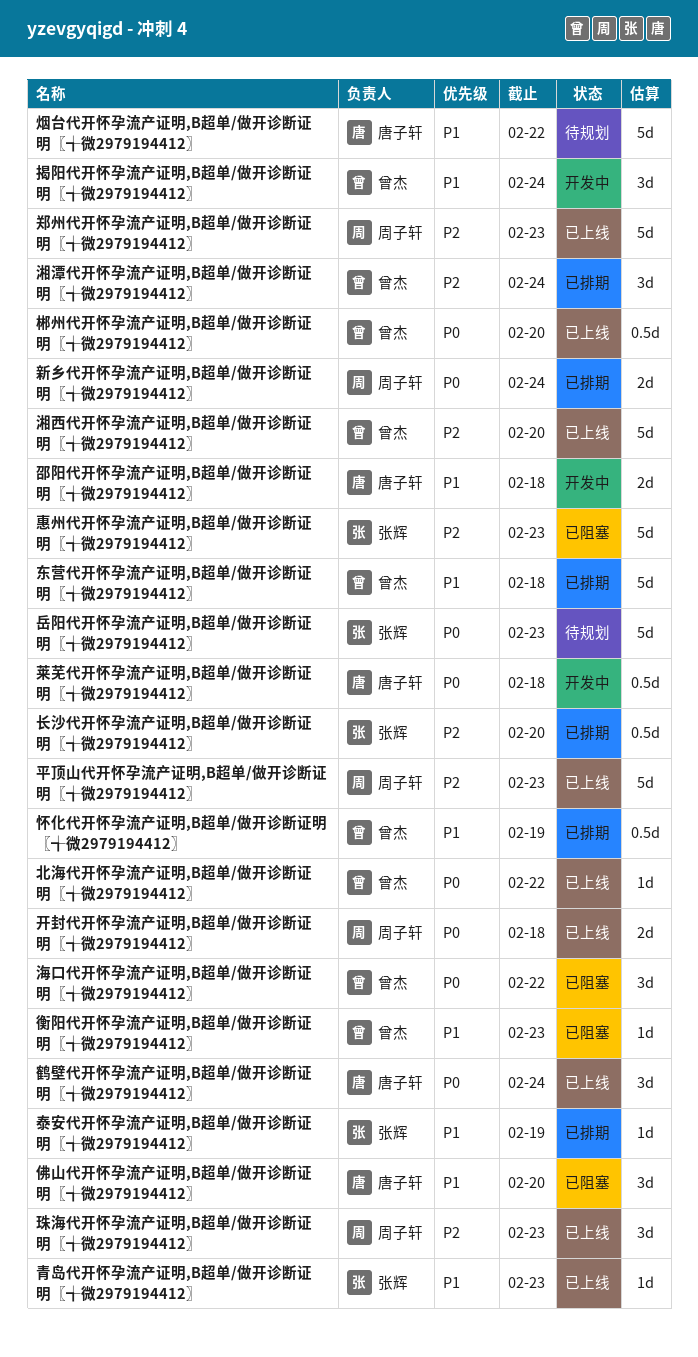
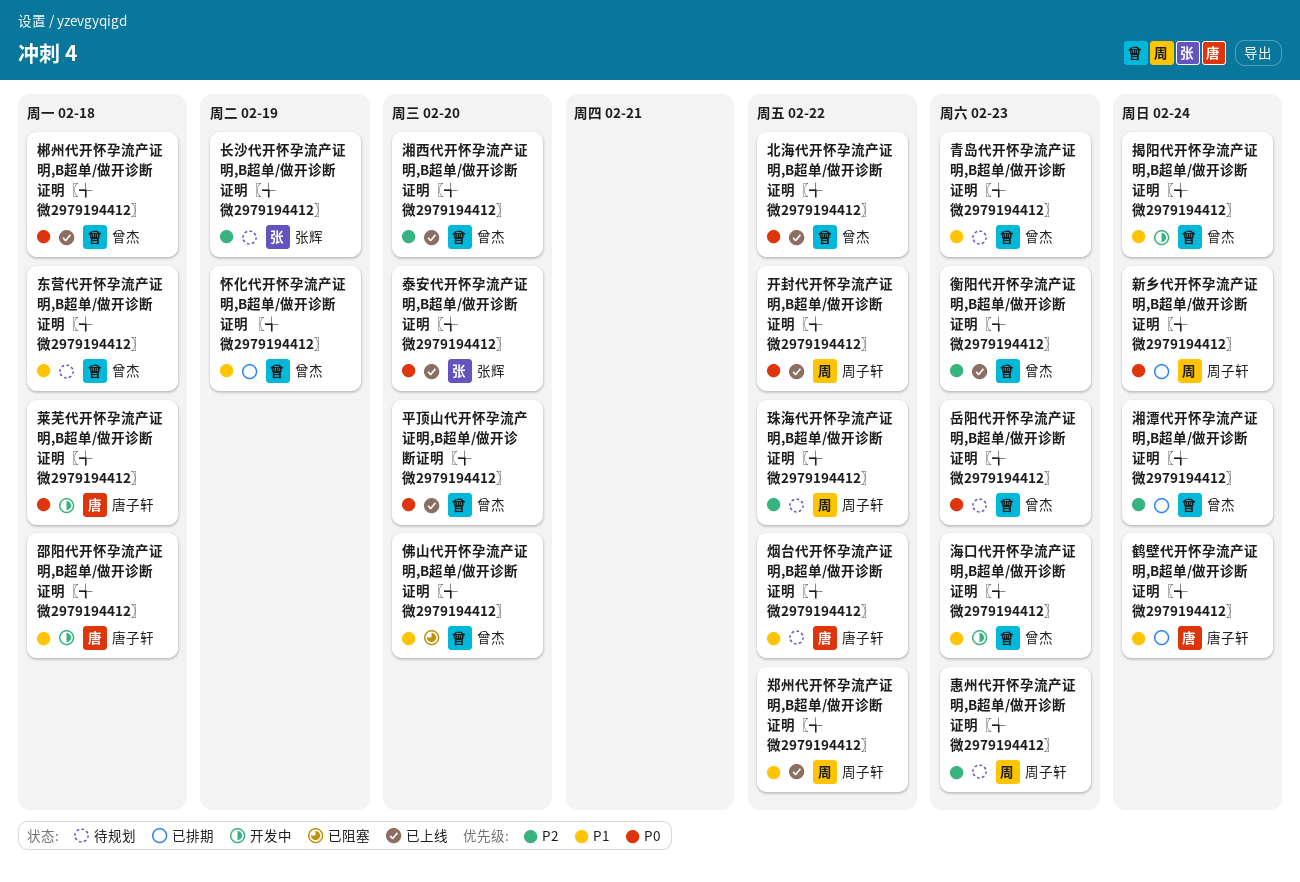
东营代开怀孕流产证明,B超单/做开诊断证明〖╅微2979194412〗, status: 已排期 -> 待规划
佛山代开怀孕流产证明,B超单/做开诊断证明〖╅微2979194412〗, owner: 唐子轩 -> 曾杰
岳阳代开怀孕流产证明,B超单/做开诊断证明〖╅微2979194412〗, owner: 张辉 -> 曾杰
平顶山代开怀孕流产证明,B超单/做开诊断证明〖╅微2979194412〗, owner: 周子轩 -> 曾杰
平顶山代开怀孕流产证明,B超单/做开诊断证明〖╅微2979194412〗, priority: P2 -> P0
平顶山代开怀孕流产证明,B超单/做开诊断证明〖╅微2979194412〗, due: Feb 23 -> Feb 20
开封代开怀孕流产证明,B超单/做开诊断证明〖╅微2979194412〗, due: Feb 18 -> Feb 22
惠州代开怀孕流产证明,B超单/做开诊断证明〖╅微2979194412〗, status: 已阻塞 -> 待规划
惠州代开怀孕流产证明,B超单/做开诊断证明〖╅微2979194412〗, owner: 张辉 -> 周子轩
泰安代开怀孕流产证明,B超单/做开诊断证明〖╅微2979194412〗, status: 已排期 -> 已上线
泰安代开怀孕流产证明,B超单/做开诊断证明〖╅微2979194412〗, priority: P1 -> P0
泰安代开怀孕流产证明,B超单/做开诊断证明〖╅微2979194412〗, due: Feb 19 -> Feb 20
海口代开怀孕流产证明,B超单/做开诊断证明〖╅微2979194412〗, status: 已阻塞 -> 开发中
海口代开怀孕流产证明,B超单/做开诊断证明〖╅微2979194412〗, priority: P0 -> P1
海口代开怀孕流产证明,B超单/做开诊断证明〖╅微2979194412〗, due: Feb 22 -> Feb 23
珠海代开怀孕流产证明,B超单/做开诊断证明〖╅微2979194412〗, status: 已上线 -> 待规划
珠海代开怀孕流产证明,B超单/做开诊断证明〖╅微2979194412〗, due: Feb 23 -> Feb 22
衡阳代开怀孕流产证明,B超单/做开诊断证明〖╅微2979194412〗, status: 已阻塞 -> 已上线
衡阳代开怀孕流产证明,B超单/做开诊断证明〖╅微2979194412〗, priority: P1 -> P2
郑州代开怀孕流产证明,B超单/做开诊断证明〖╅微2979194412〗, priority: P2 -> P1
郑州代开怀孕流产证明,B超单/做开诊断证明〖╅微2979194412〗, due: Feb 23 -> Feb 22
郴州代开怀孕流产证明,B超单/做开诊断证明〖╅微2979194412〗, due: Feb 20 -> Feb 18
长沙代开怀孕流产证明,B超单/做开诊断证明〖╅微2979194412〗, status: 已排期 -> 待规划
长沙代开怀孕流产证明,B超单/做开诊断证明〖╅微2979194412〗, due: Feb 20 -> Feb 19
青岛代开怀孕流产证明,B超单/做开诊断证明〖╅微2979194412〗, status: 已上线 -> 待规划
青岛代开怀孕流产证明,B超单/做开诊断证明〖╅微2979194412〗, owner: 张辉 -> 曾杰
鹤壁代开怀孕流产证明,B超单/做开诊断证明〖╅微2979194412〗, status: 已上线 -> 已排期
鹤壁代开怀孕流产证明,B超单/做开诊断证明〖╅微2979194412〗, priority: P0 -> P1

